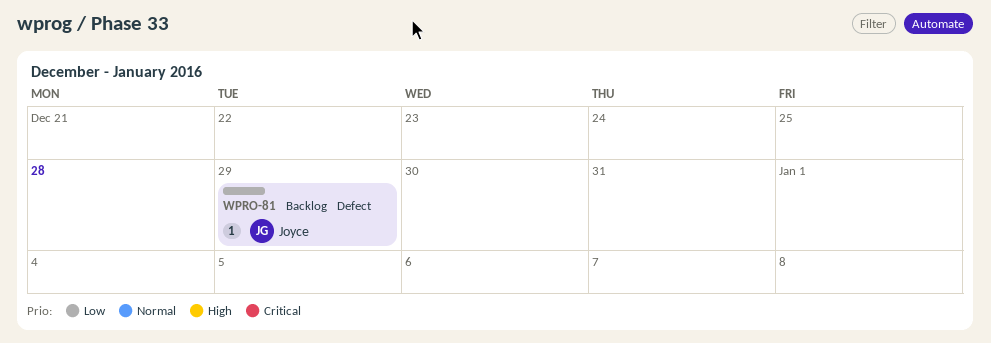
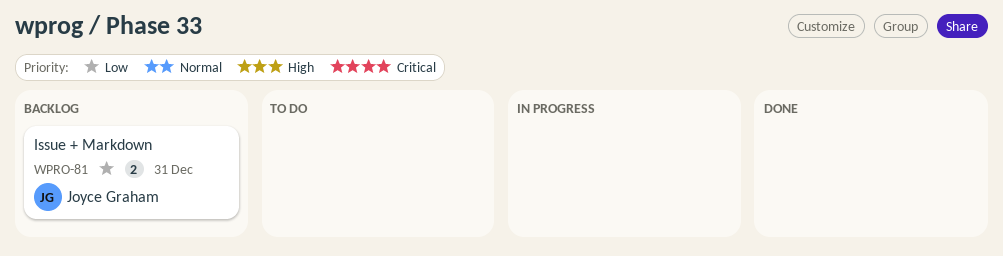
WPRO-81, estimate: 1 -> 2
WPRO-81, due: Dec 29 -> Dec 31

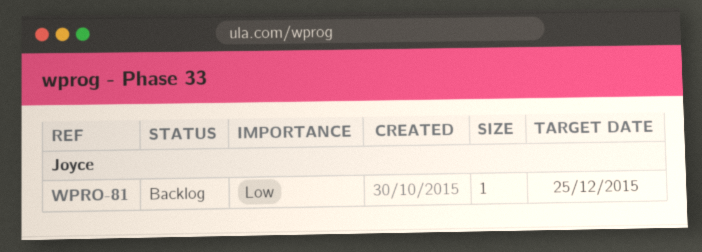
WPRO-81, estimate: 2 -> 1
WPRO-81, due: Dec 31 -> Dec 25

